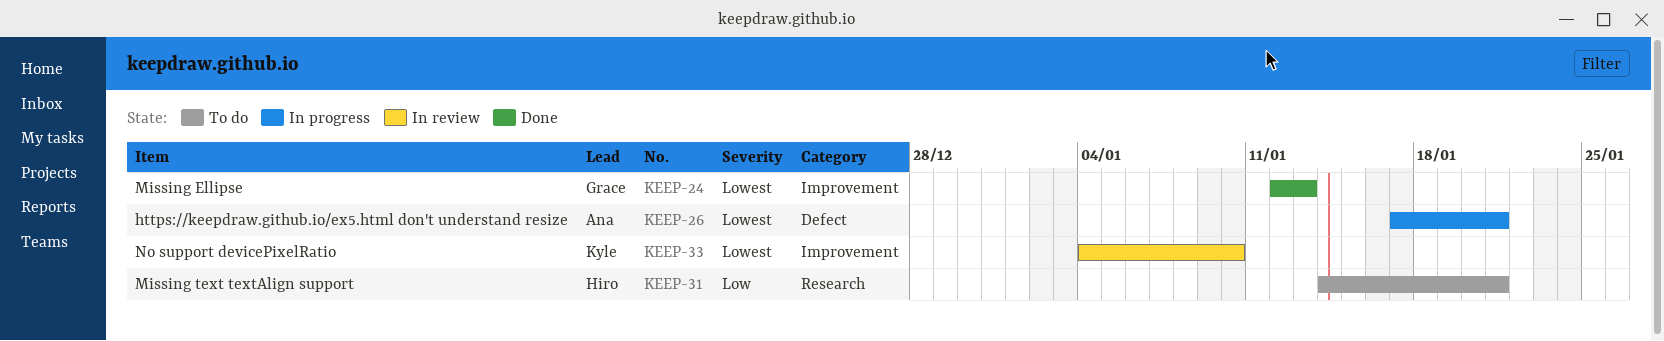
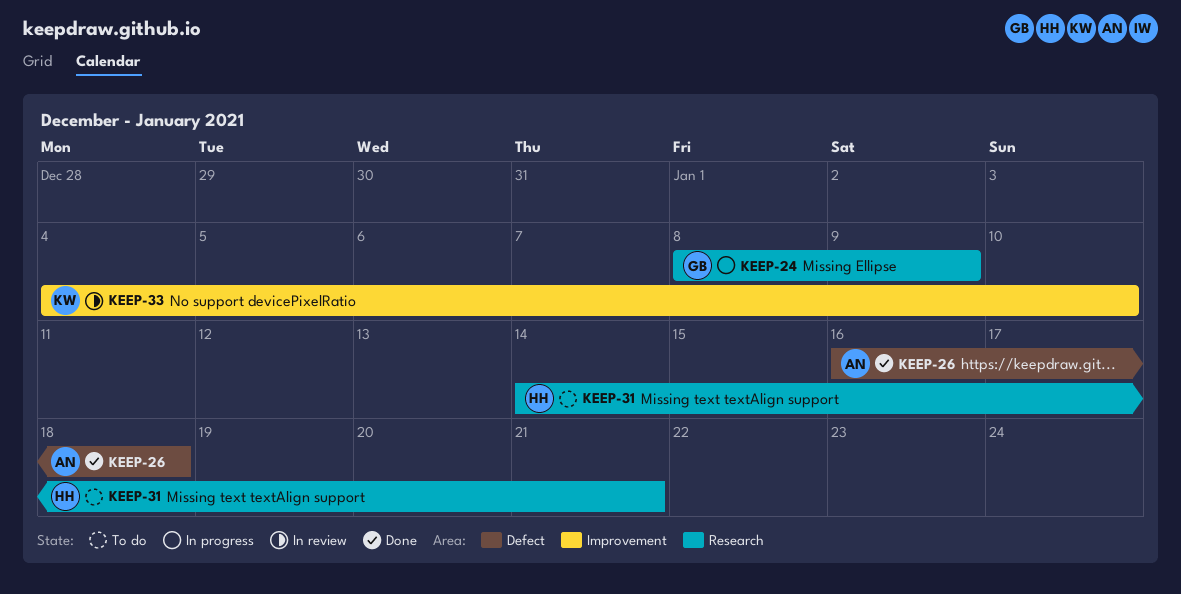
KEEP-24, status: Done -> In progress
KEEP-24, label: Improvement -> Research
KEEP-24, start: Jan 12 -> Jan 8
KEEP-24, due: Jan 13 -> Jan 9
KEEP-26, status: In progress -> Done
KEEP-26, start: Jan 17 -> Jan 16
KEEP-26, due: Jan 21 -> Jan 18

